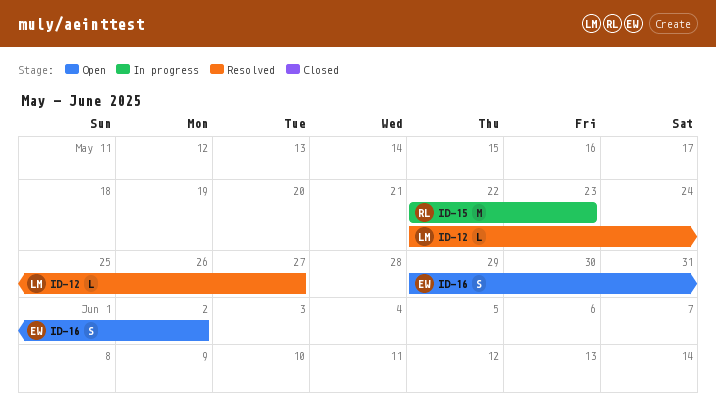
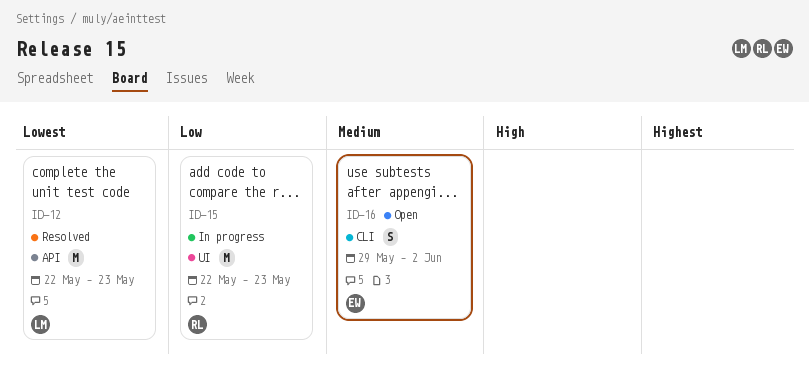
ID-12, estimate: L -> M
ID-12, due: May 27 -> May 23

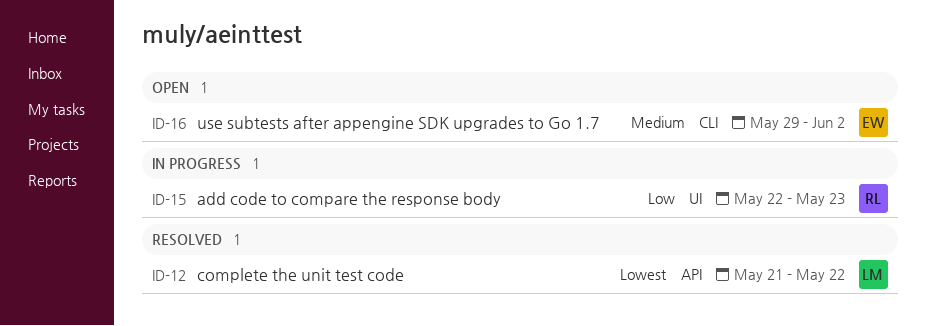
ID-12, start: May 22 -> May 21
ID-12, due: May 23 -> May 22

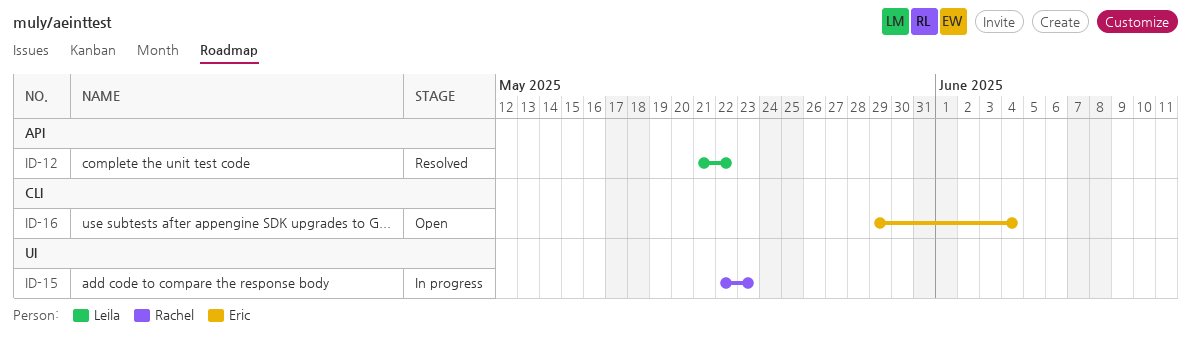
ID-16, due: Jun 2 -> Jun 4

